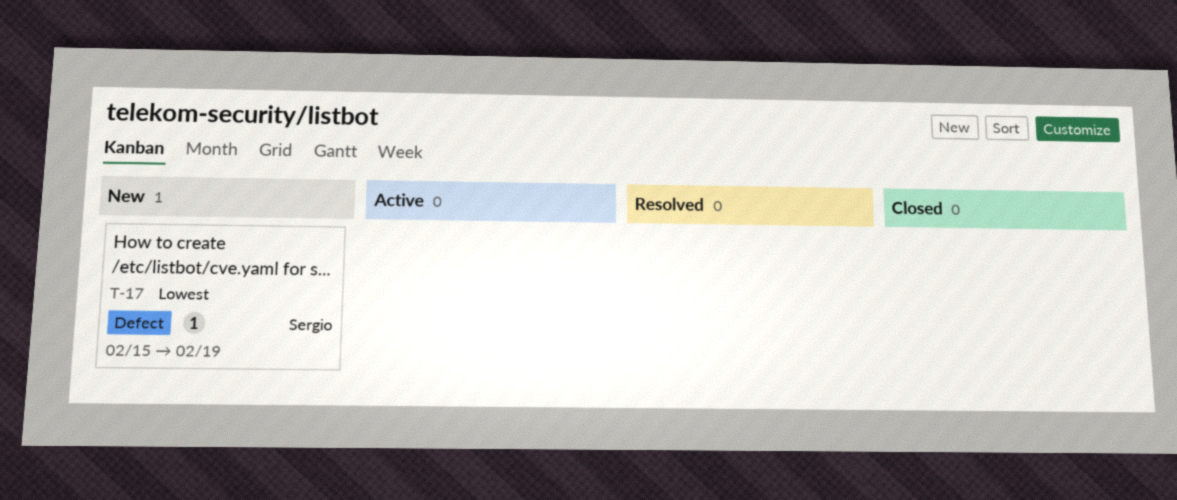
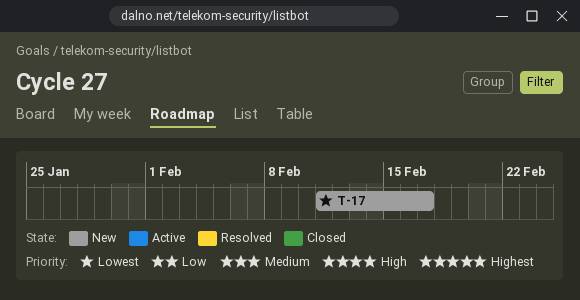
T-17, start: Feb 15 -> Feb 11
T-17, due: Feb 19 -> Feb 17

